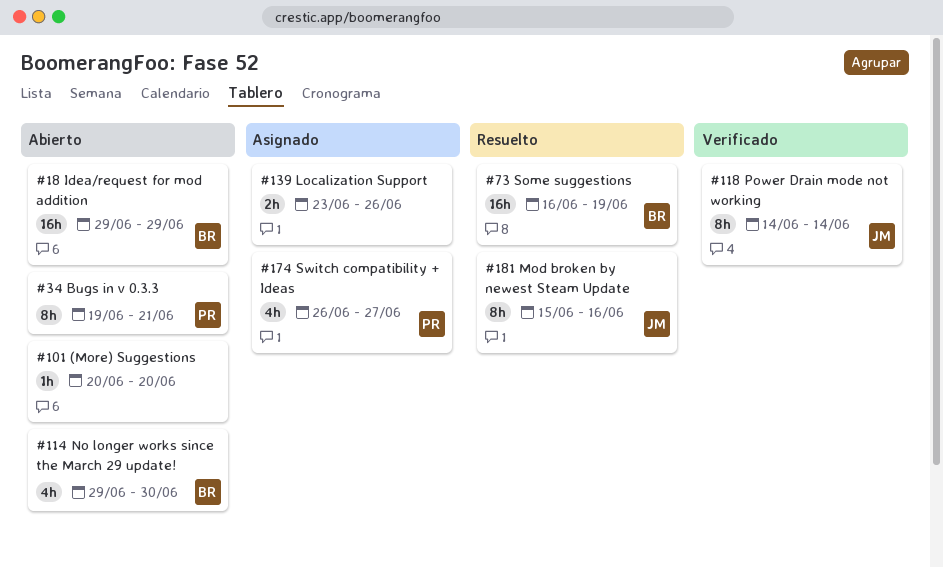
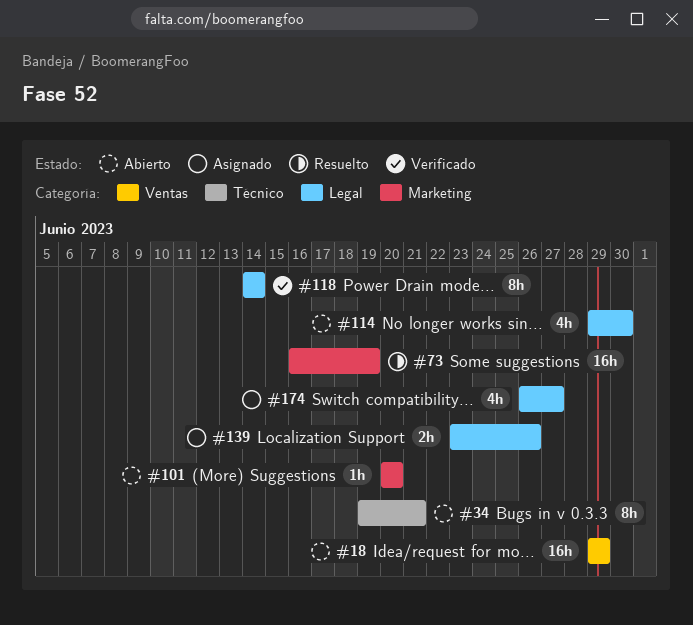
#181: present -> none

